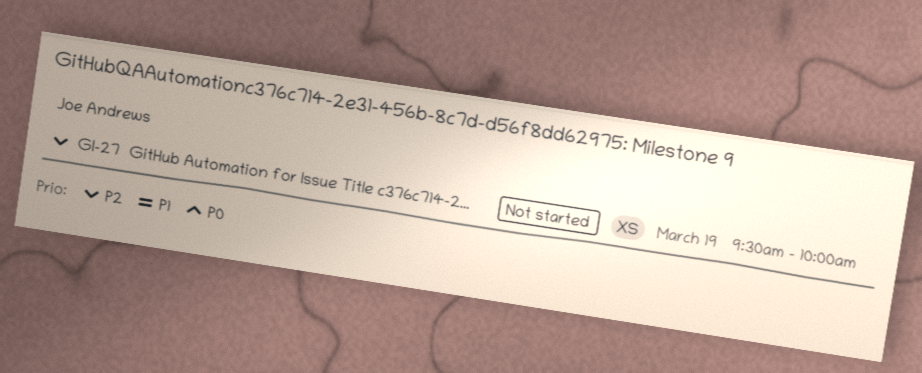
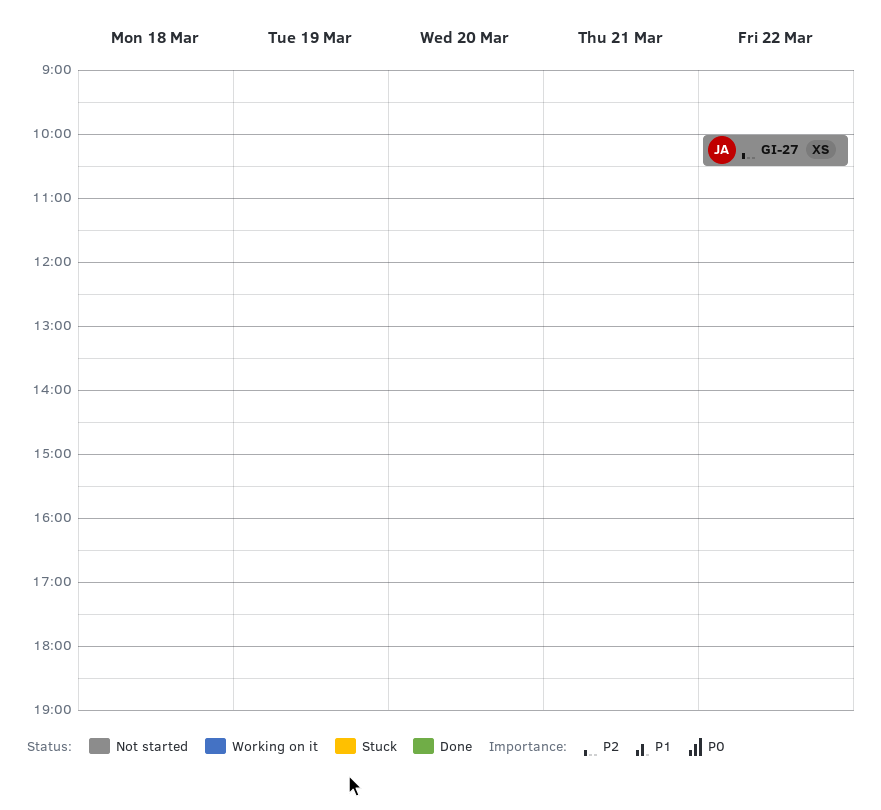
GI-27, day: Mar 19 -> Mar 22
GI-27, begins: 09:30 -> 10:00
GI-27, ends: 10:00 -> 10:30

